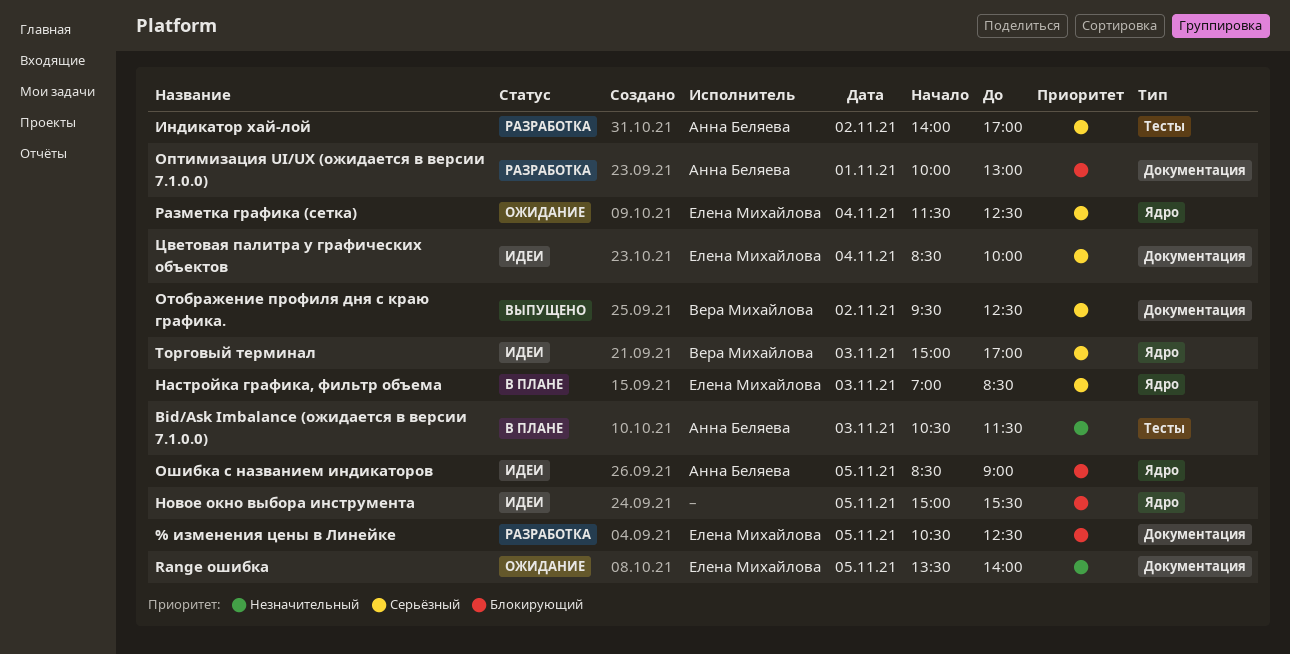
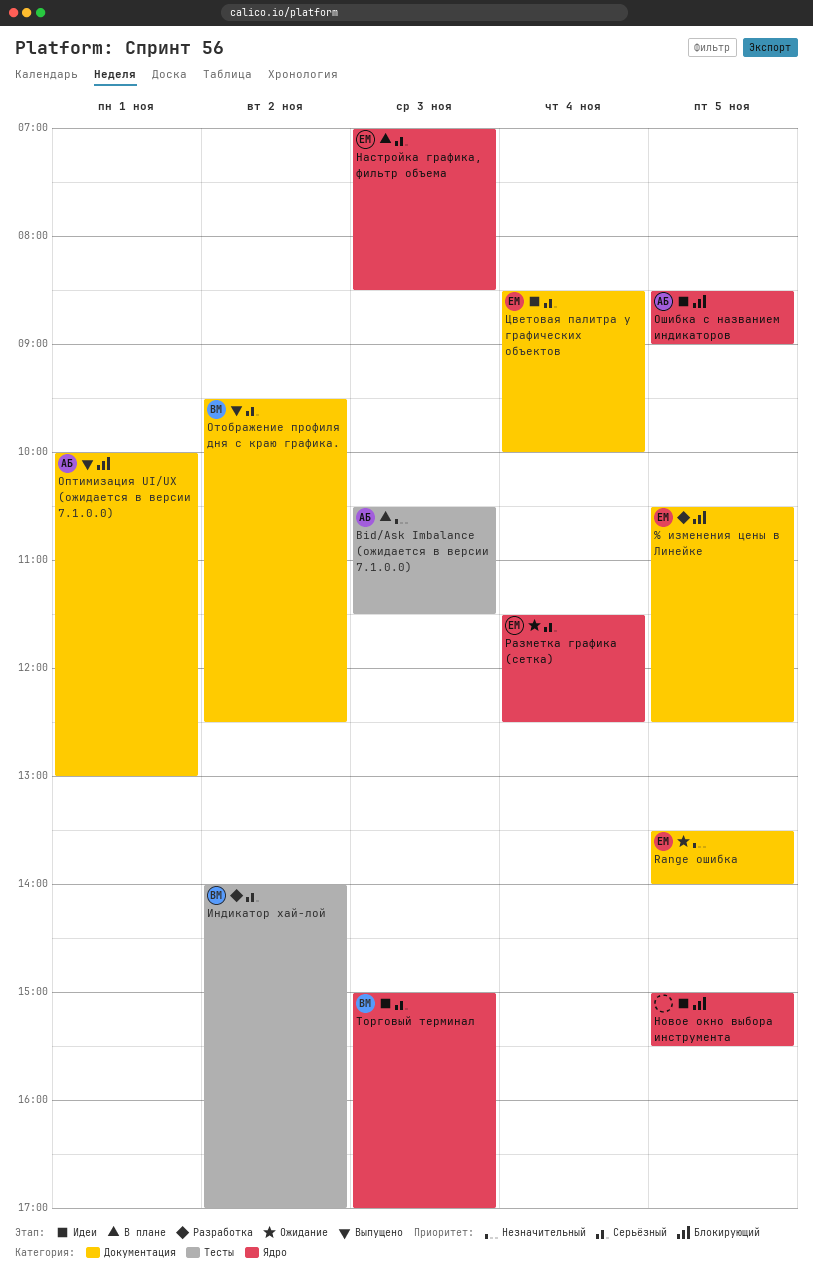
Индикатор хай-лой, owner: Анна Беляева -> Вера Михайлова
Оптимизация UI/UX (ожидается в версии 7.1.0.0), status: Разработка -> Выпущено

